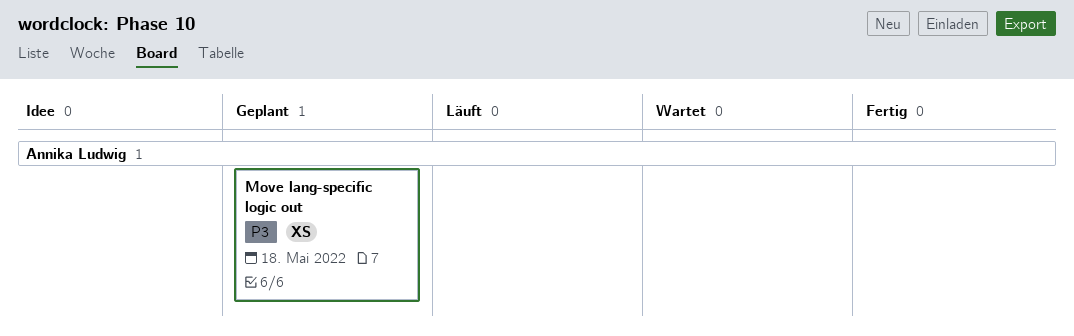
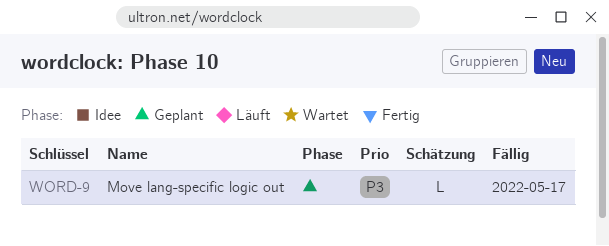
Move lang-specific logic out, estimate: XS -> L
Move lang-specific logic out, due: May 18 -> May 17

